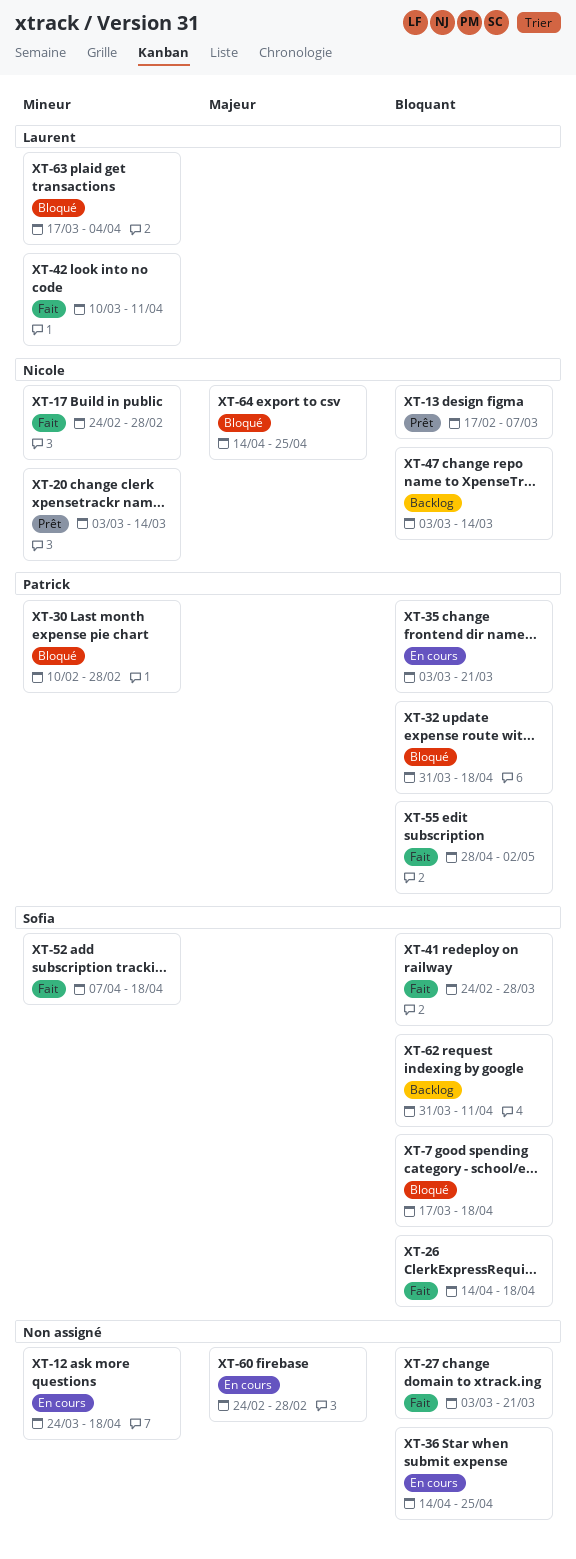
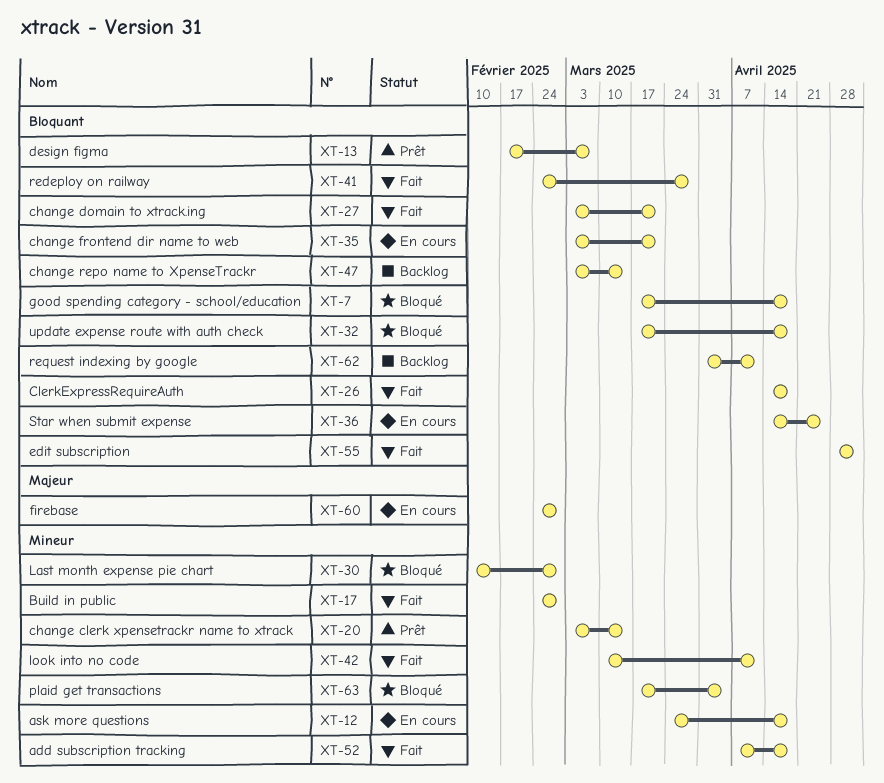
XT-32, start: Mar 31 -> Mar 17
XT-64: present -> none

